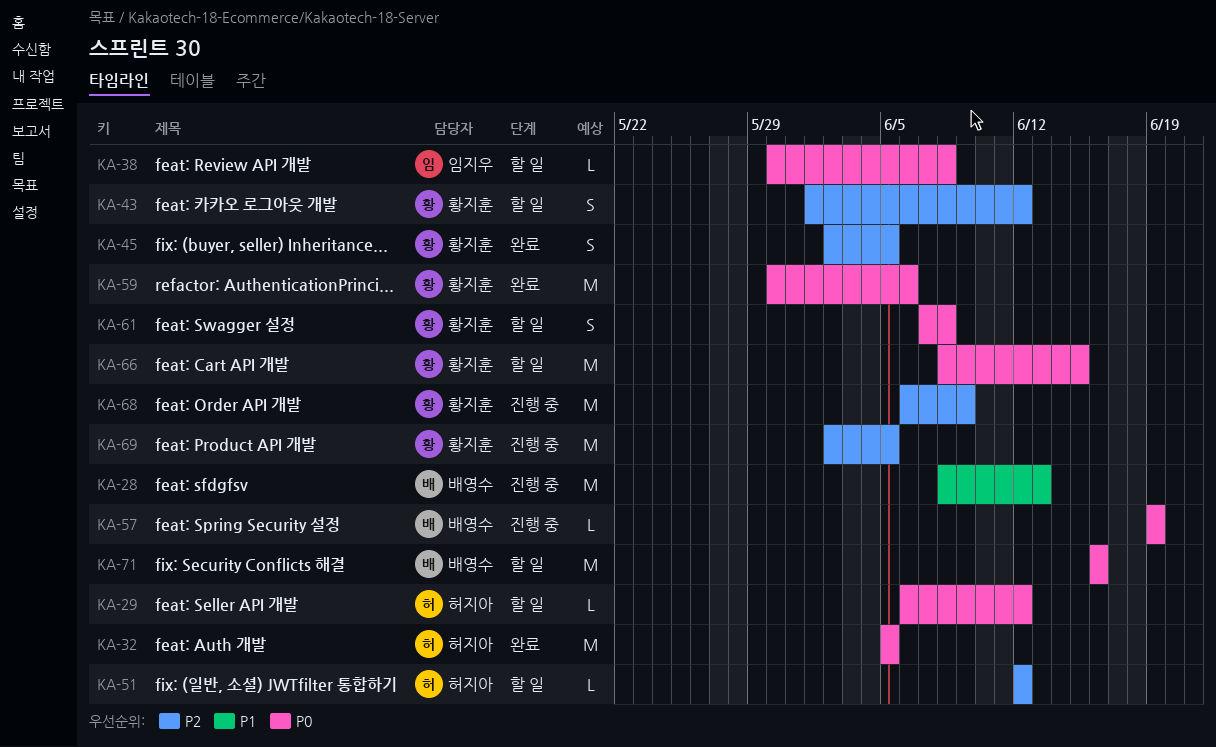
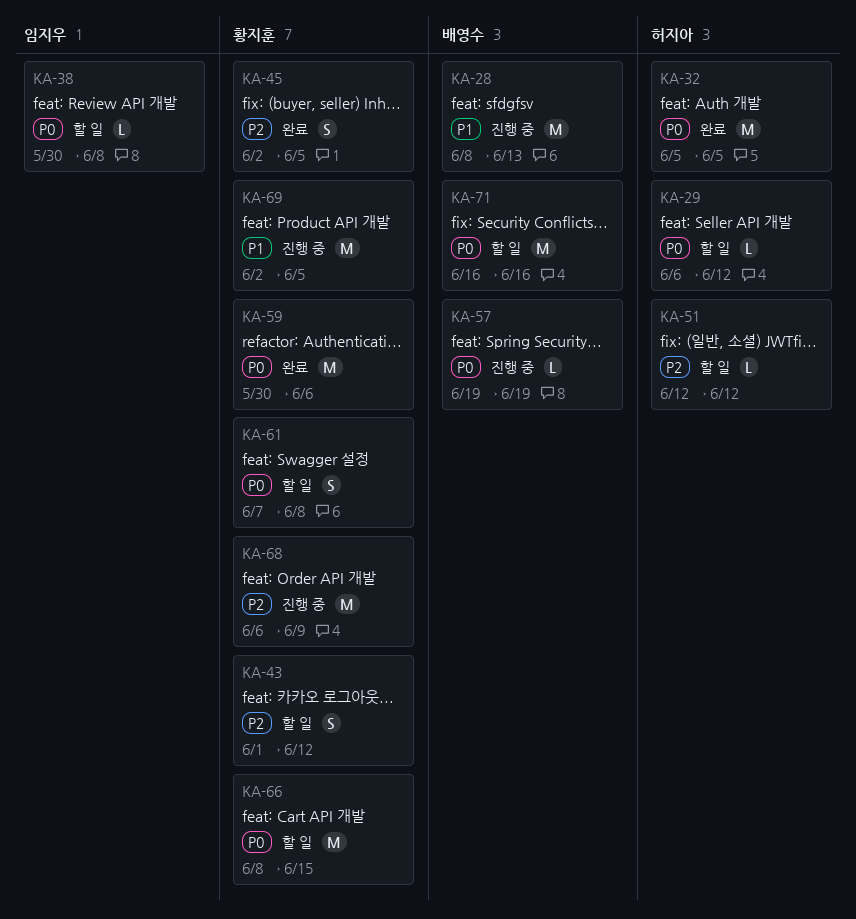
KA-69, priority: P2 -> P1

